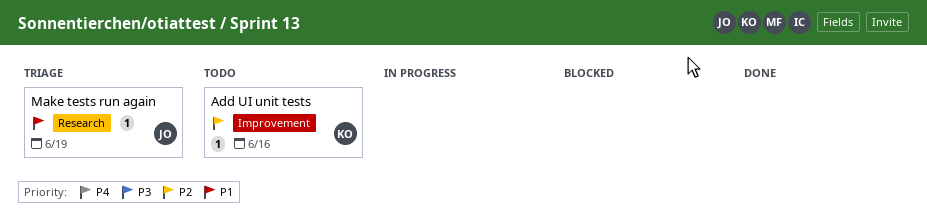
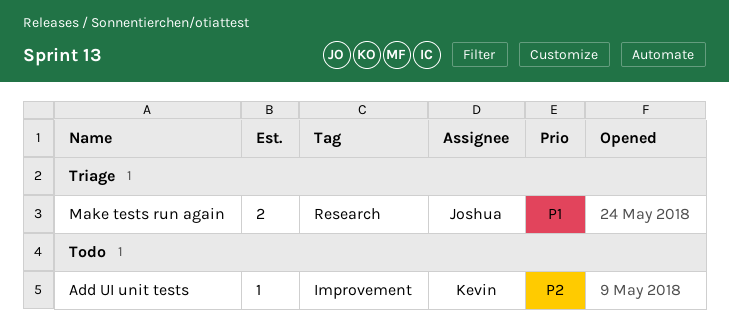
Make tests run again, estimate: 1 -> 2

